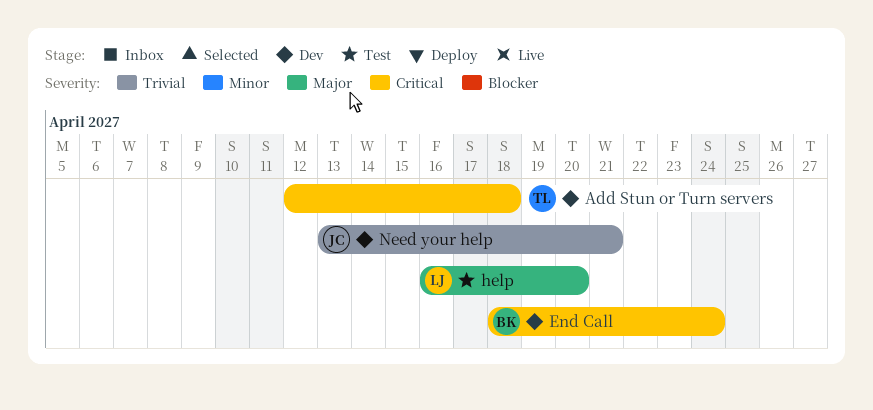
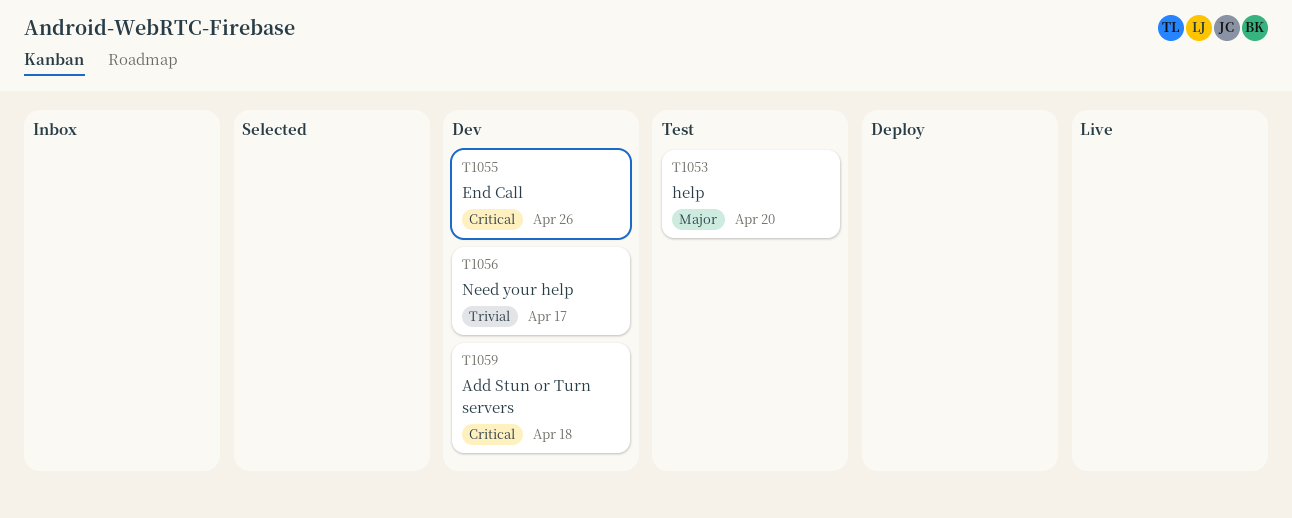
End Call, due: Apr 24 -> Apr 26
Need your help, due: Apr 21 -> Apr 17

